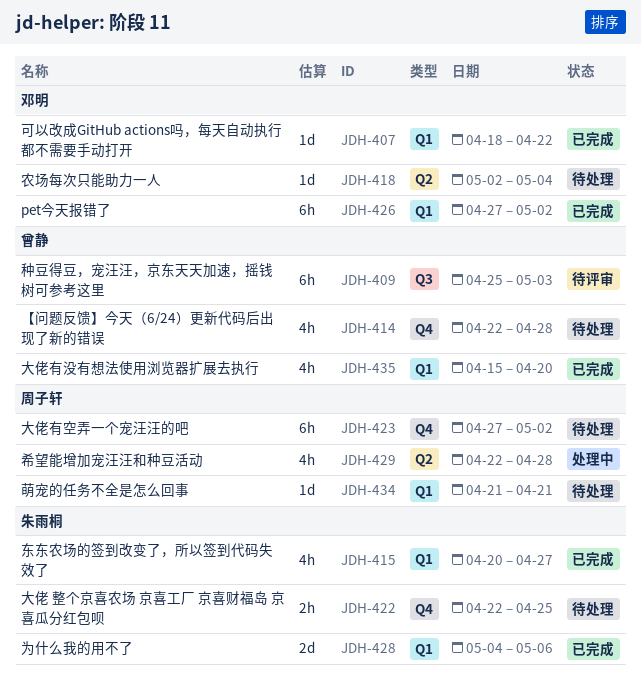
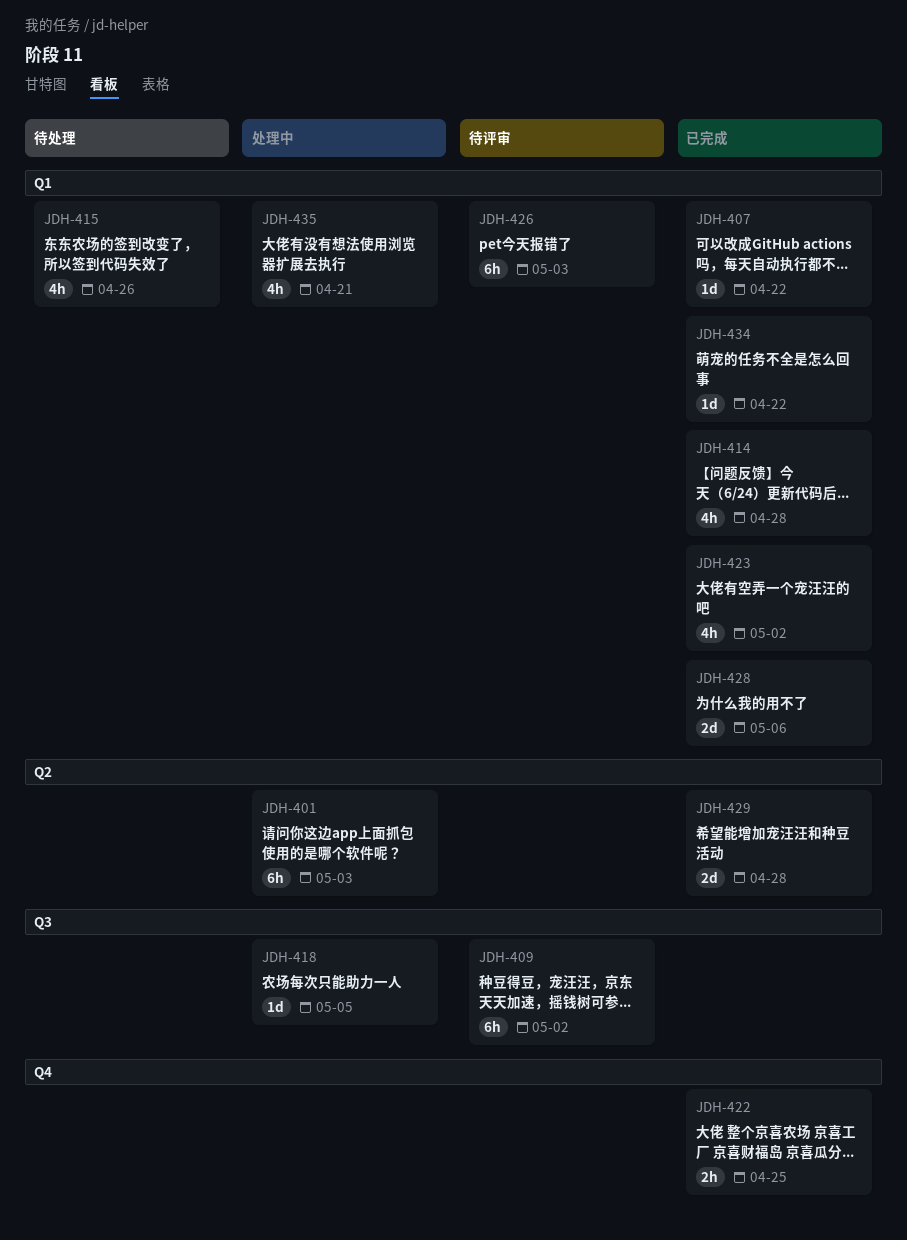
JDH-401: none -> present
JDH-409, due: May 3 -> May 2
JDH-414, status: 待处理 -> 已完成
JDH-414, label: Q4 -> Q1
JDH-415, status: 已完成 -> 待处理
JDH-415, due: Apr 27 -> Apr 26
JDH-418, status: 待处理 -> 处理中
JDH-418, label: Q2 -> Q3
JDH-418, due: May 4 -> May 5
JDH-422, status: 待处理 -> 已完成
JDH-423, status: 待处理 -> 已完成
JDH-423, label: Q4 -> Q1
JDH-423, estimate: 6h -> 4h
JDH-426, status: 已完成 -> 待评审
JDH-426, due: May 2 -> May 3
JDH-429, status: 处理中 -> 已完成
JDH-429, estimate: 4h -> 2d
JDH-434, status: 待处理 -> 已完成
JDH-434, due: Apr 21 -> Apr 22
JDH-435, status: 已完成 -> 处理中
JDH-435, due: Apr 20 -> Apr 21

